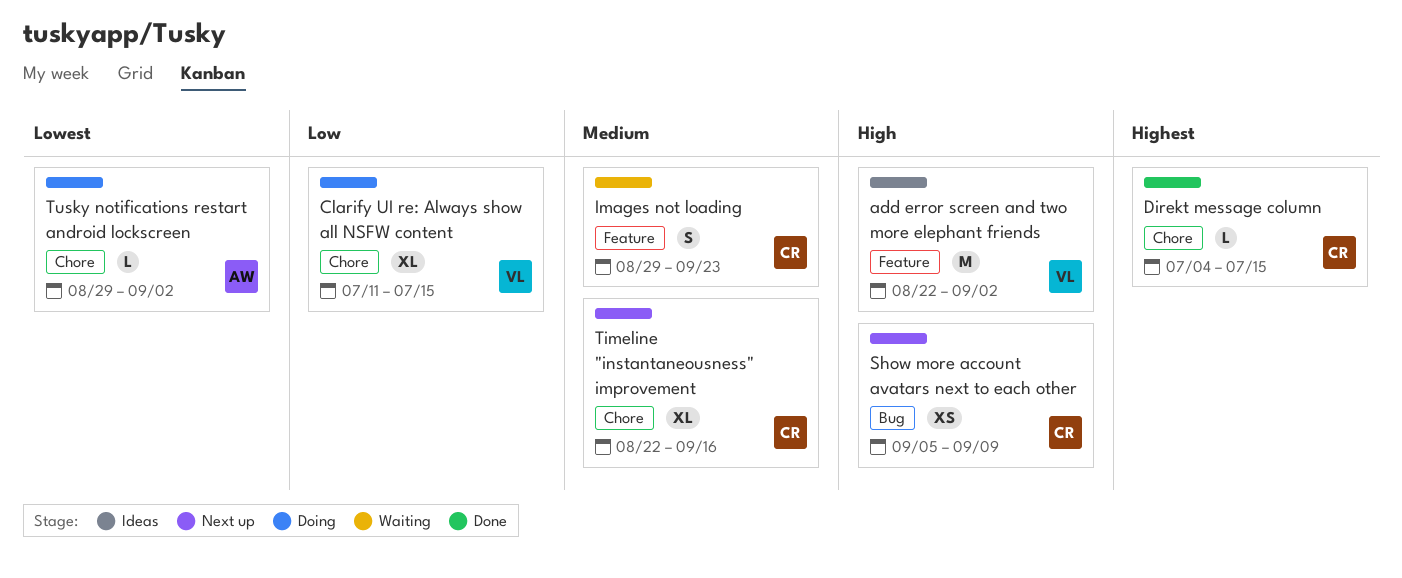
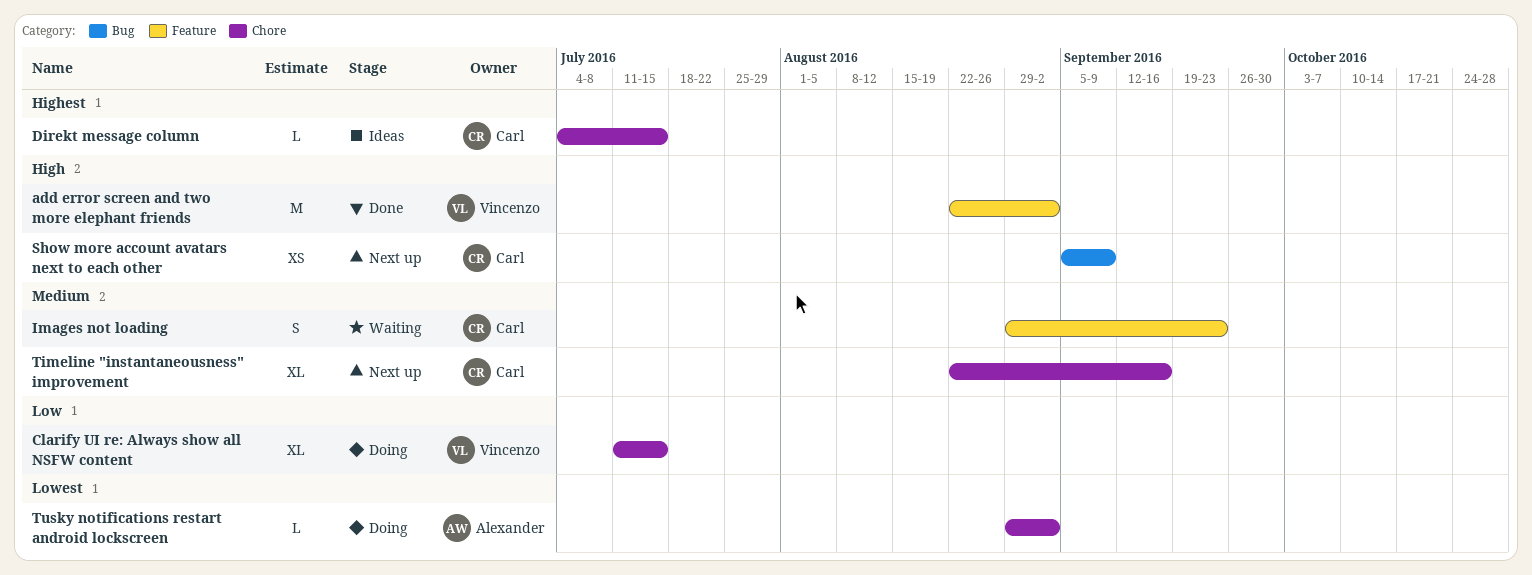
add error screen and two more elephant friends, status: Ideas -> Done
Direkt message column, status: Done -> Ideas

